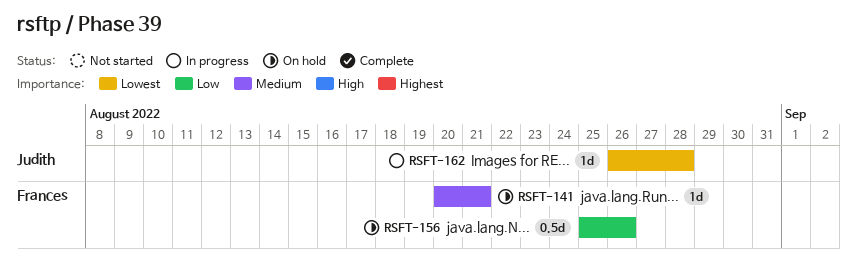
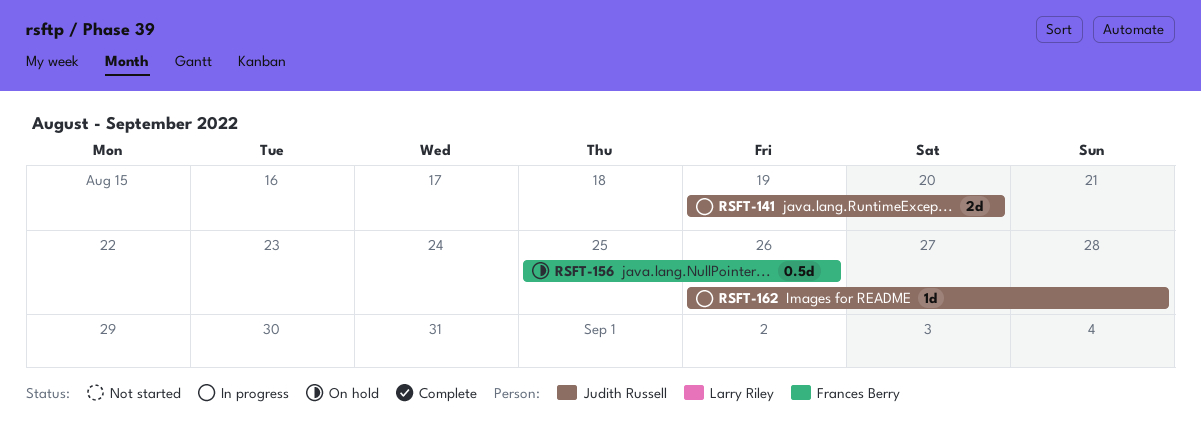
RSFT-141, status: On hold -> In progress
RSFT-141, owner: Frances Berry -> Judith Russell
RSFT-141, estimate: 1d -> 2d
RSFT-141, start: Aug 20 -> Aug 19
RSFT-141, due: Aug 21 -> Aug 20

